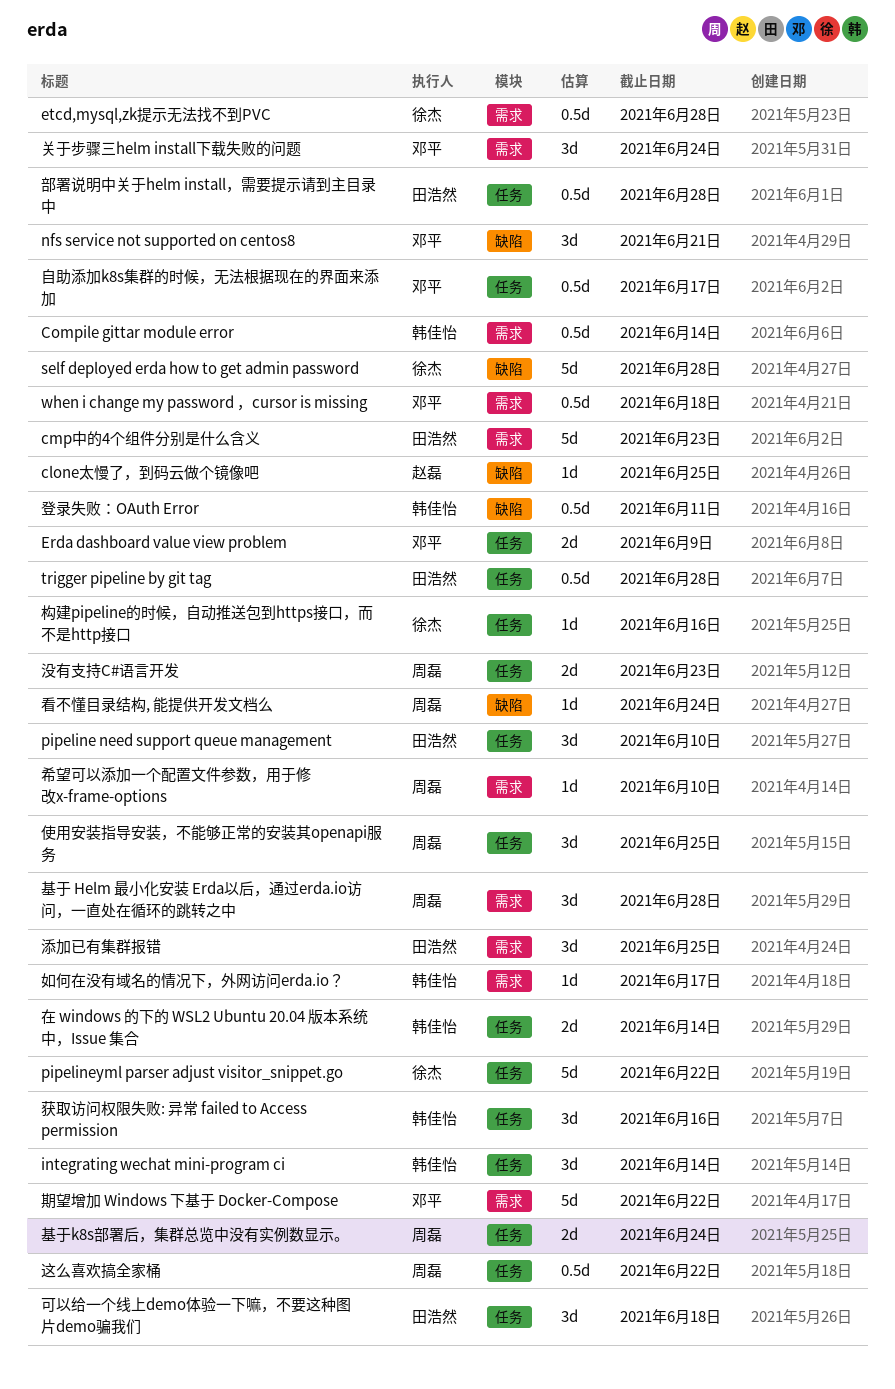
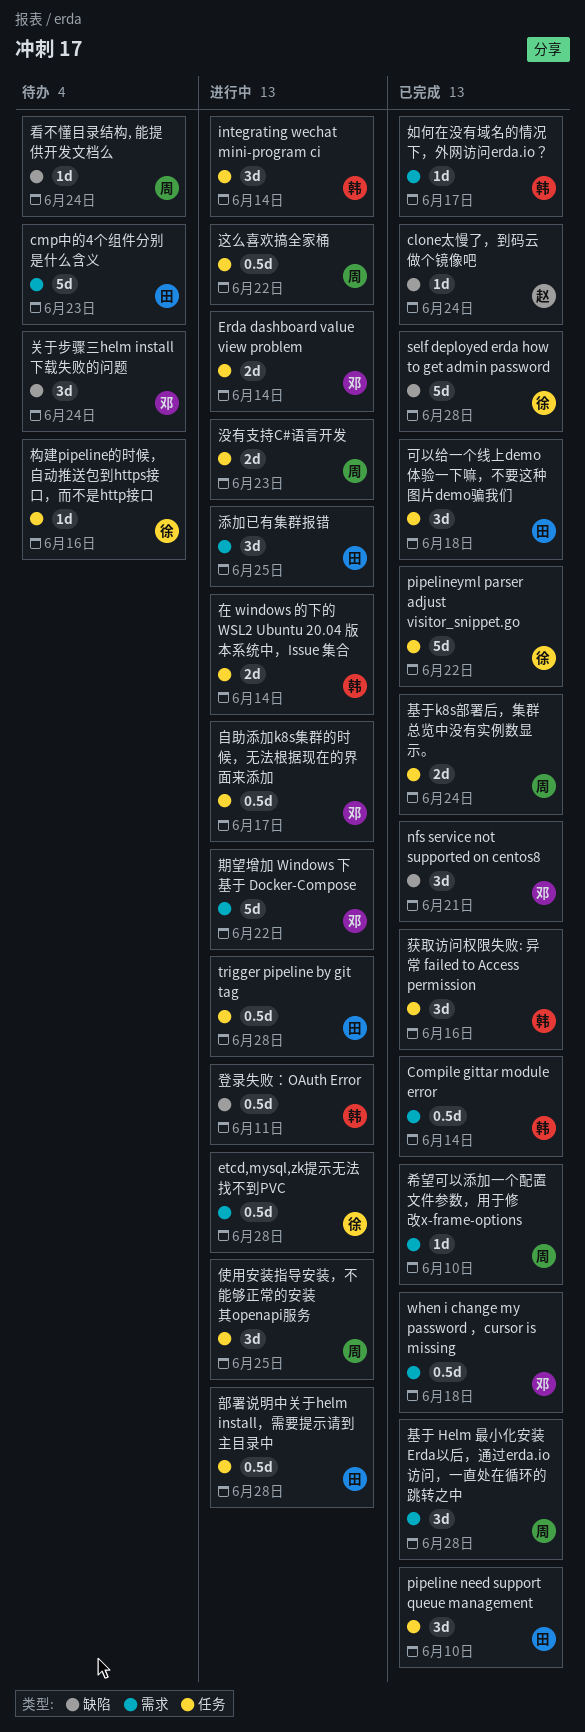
clone太慢了，到码云做个镜像吧, due: Jun 25 -> Jun 24
Erda dashboard value view problem, due: Jun 9 -> Jun 14
关于步骤三helm install下载失败的问题, label: 需求 -> 缺陷

